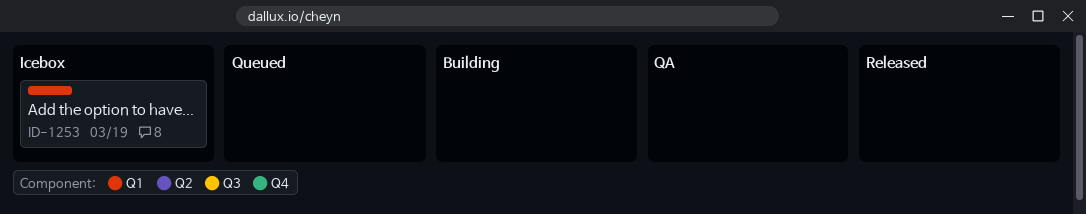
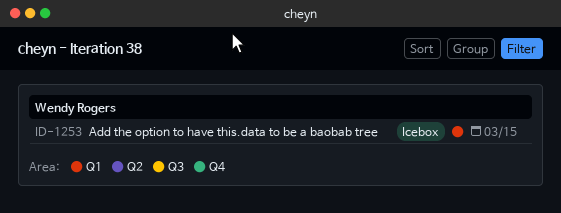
ID-1253, due: Mar 19 -> Mar 15

